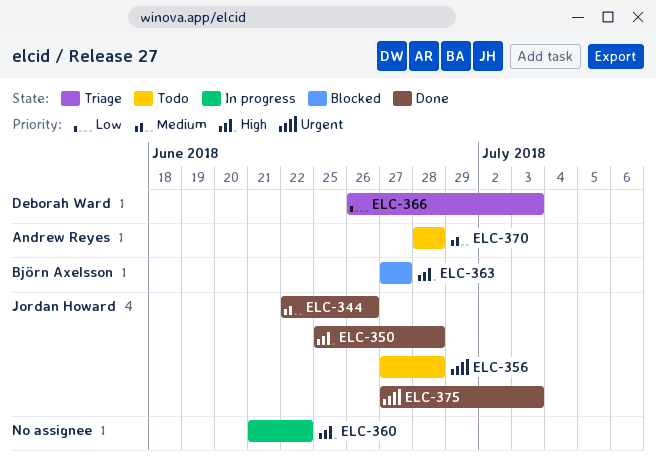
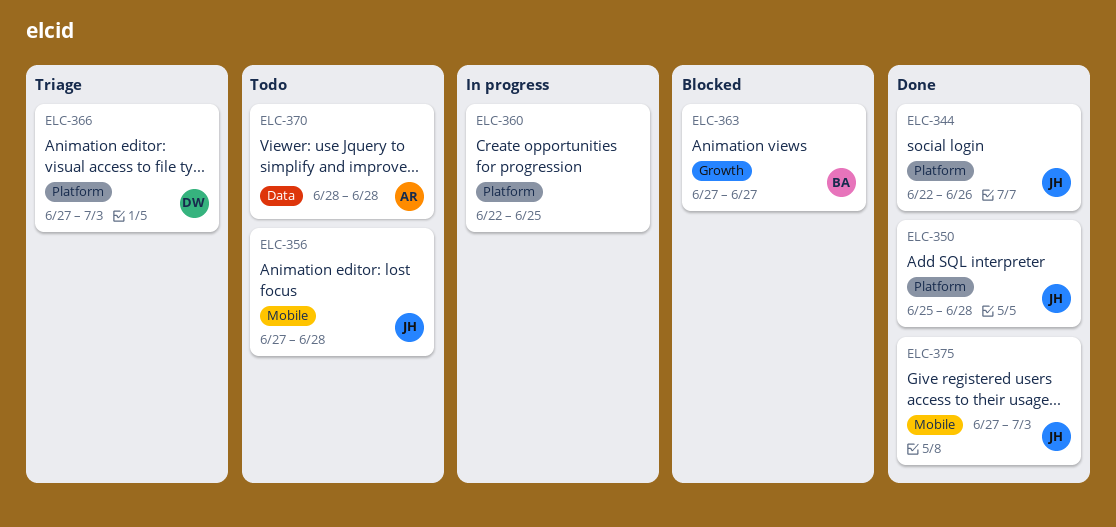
ELC-360, start: Jun 21 -> Jun 22
ELC-360, due: Jun 22 -> Jun 25
ELC-366, start: Jun 26 -> Jun 27

